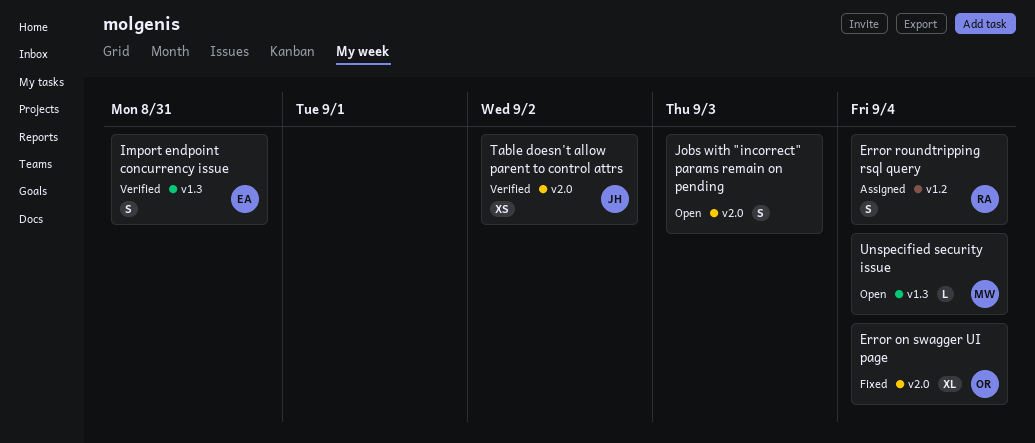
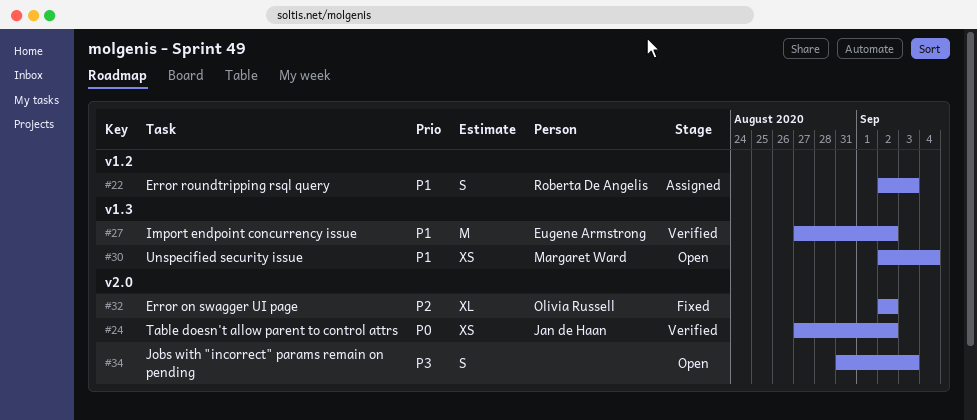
Error on swagger UI page, due: Sep 4 -> Sep 2
Error roundtripping rsql query, due: Sep 4 -> Sep 3
Import endpoint concurrency issue, estimate: S -> M
Import endpoint concurrency issue, due: Aug 31 -> Sep 2
Unspecified security issue, estimate: L -> XS

